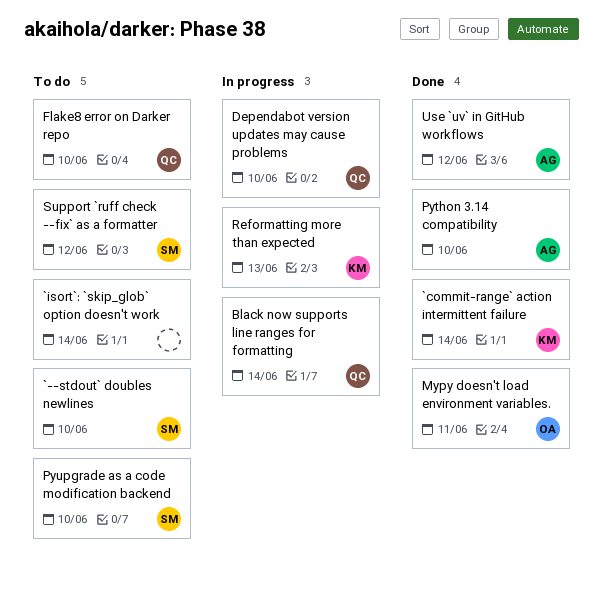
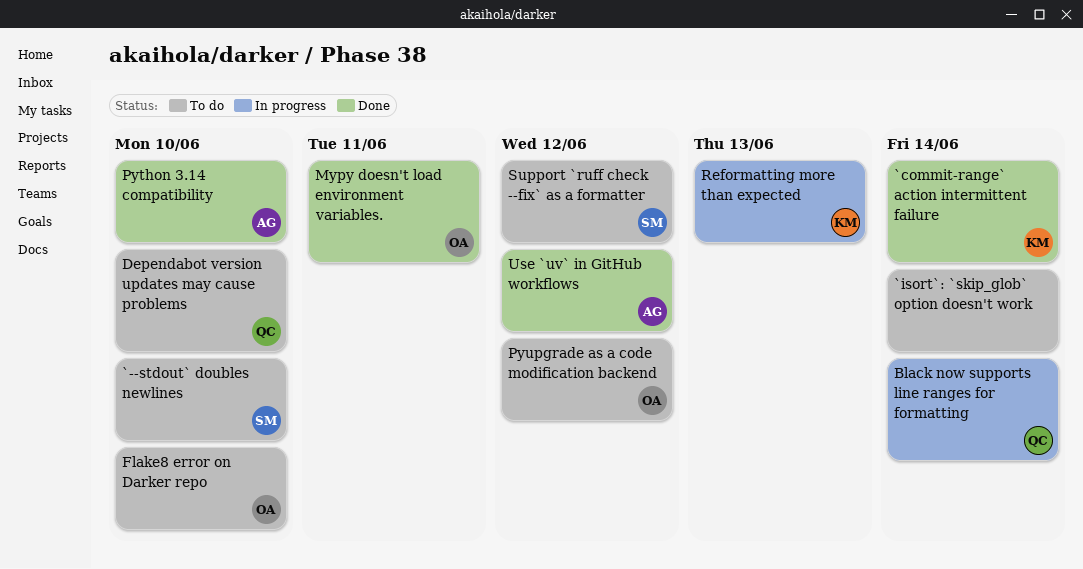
Dependabot version updates may cause problems, status: In progress -> To do
Flake8 error on Darker repo, owner: QC -> OA
Pyupgrade as a code modification backend, owner: SM -> OA
Pyupgrade as a code modification backend, due: Jun 10 -> Jun 12

